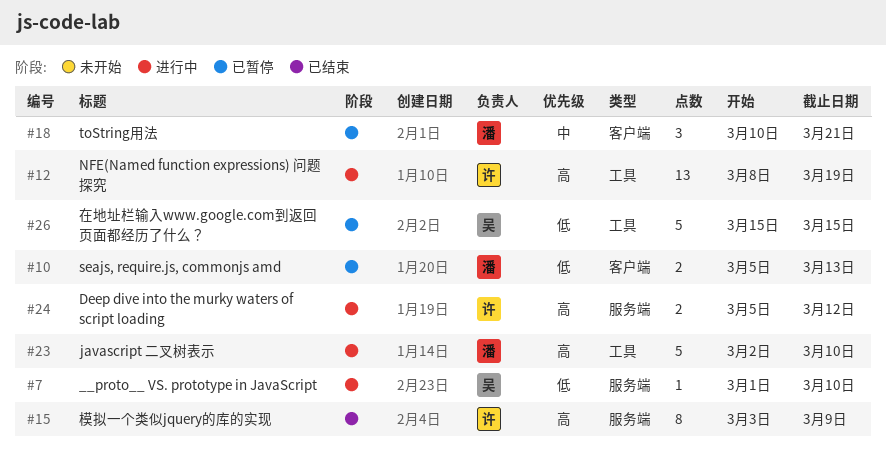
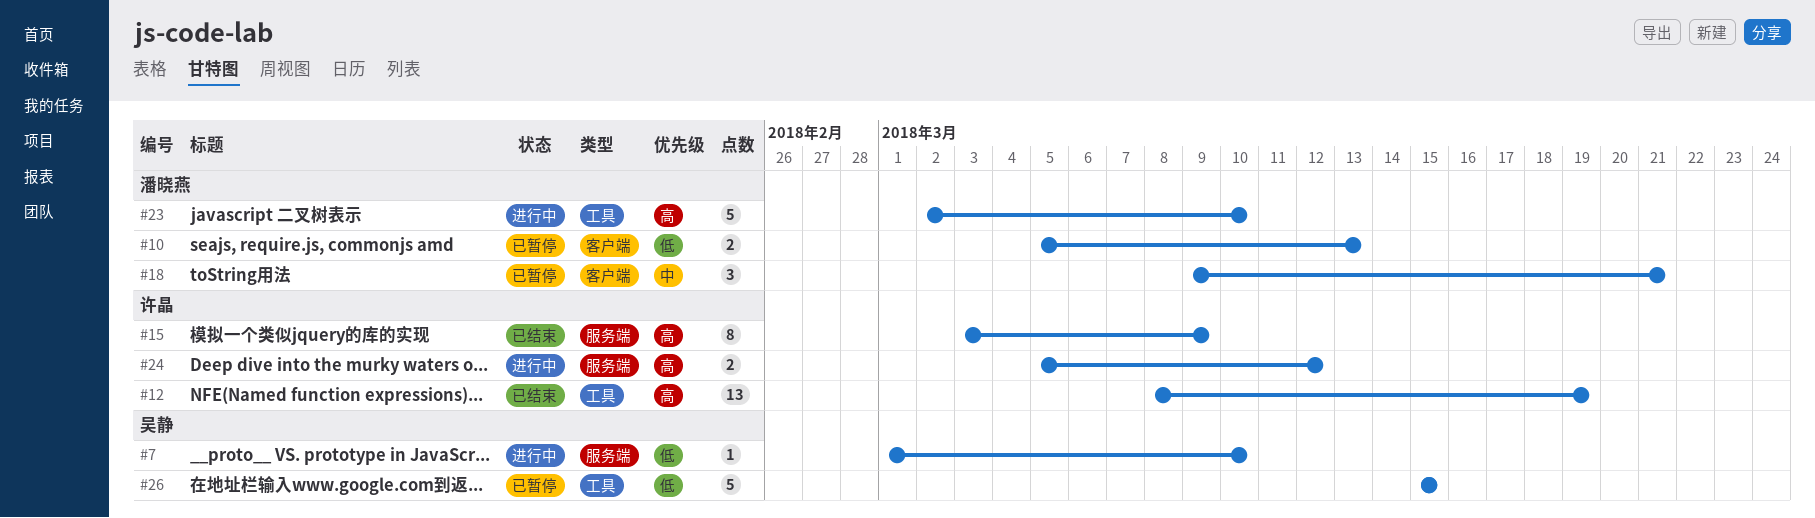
#12, status: 进行中 -> 已结束
#18, start: Mar 10 -> Mar 9

